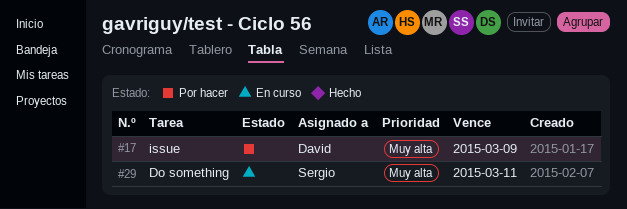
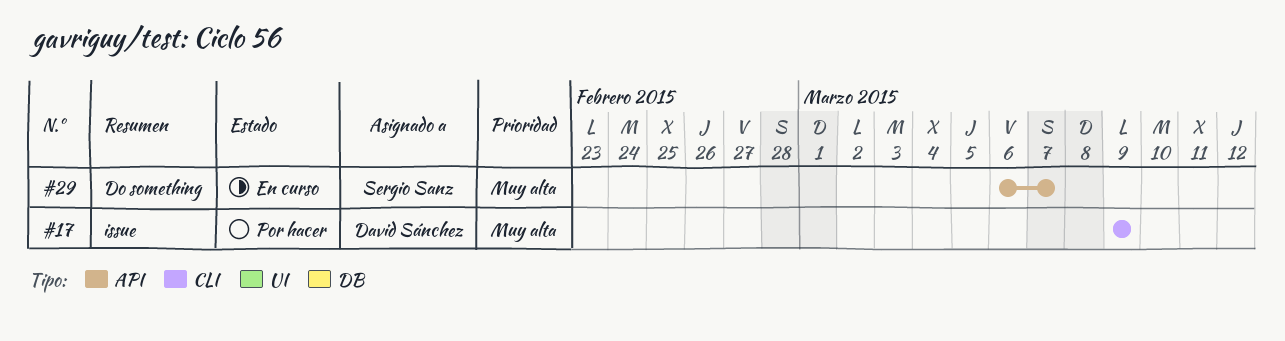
#29, due: Mar 11 -> Mar 7

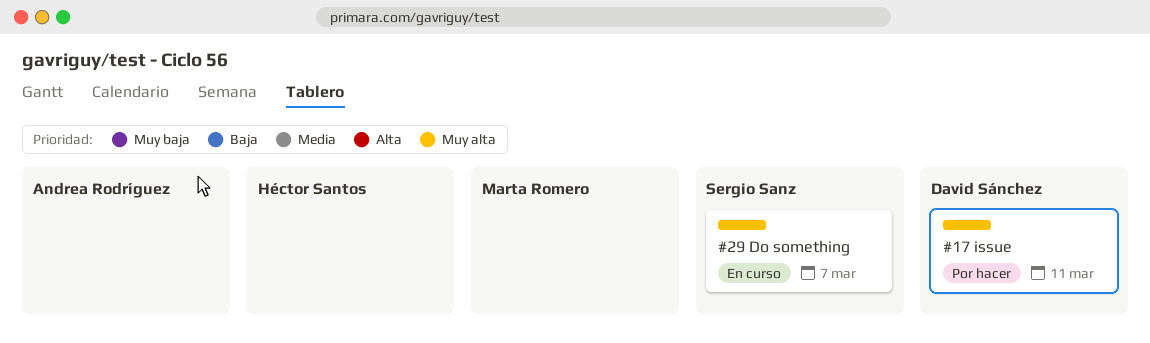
#17, due: Mar 9 -> Mar 11

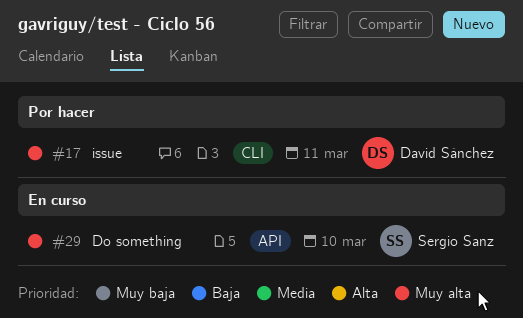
#29, due: Mar 7 -> Mar 10

